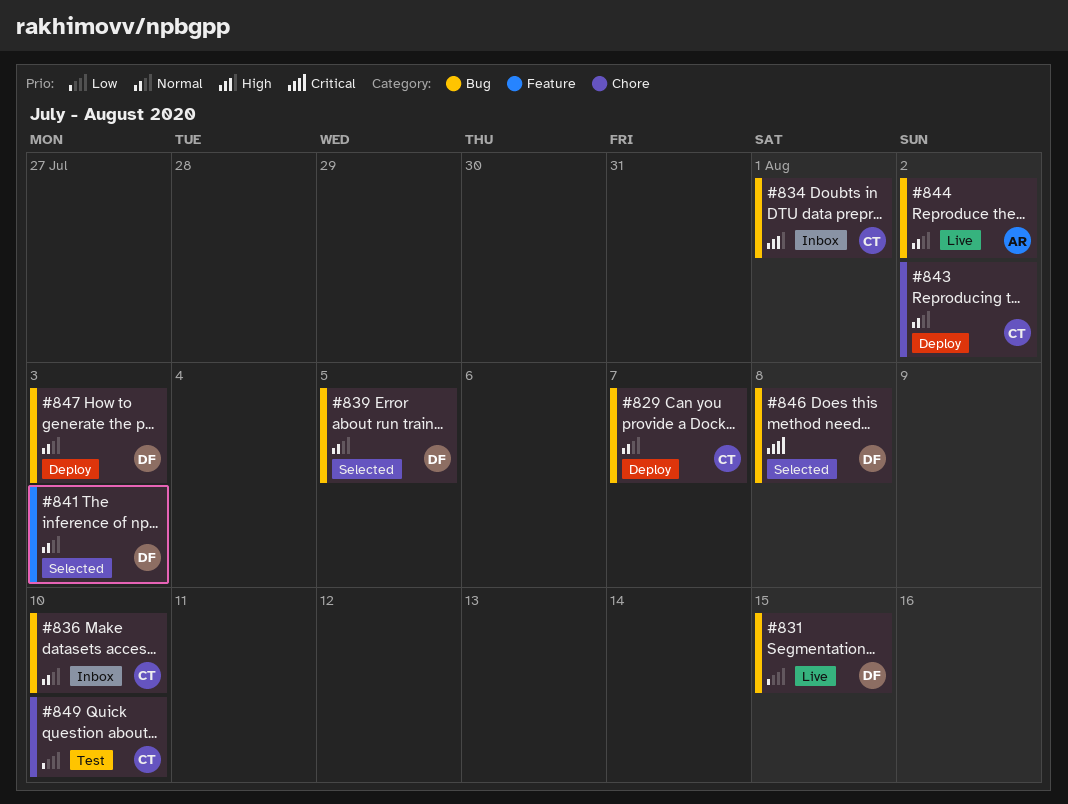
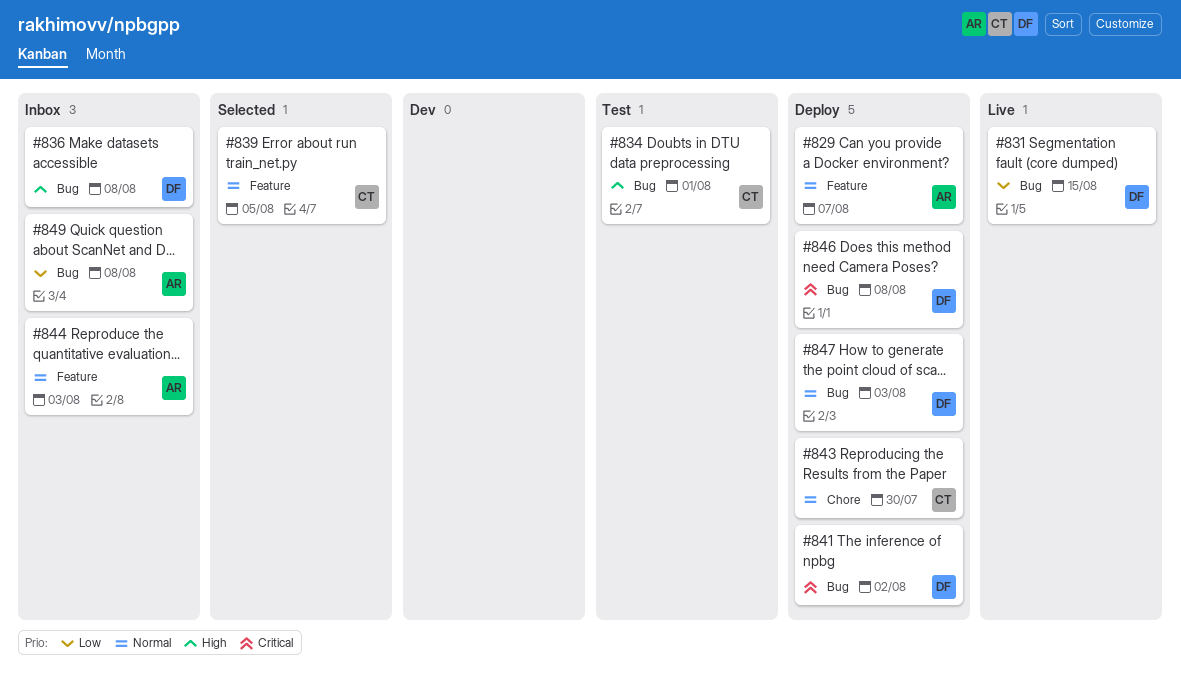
#829, owner: CT -> AR
#829, label: Bug -> Feature
#834, status: Inbox -> Test
#836, owner: CT -> DF
#836, priority: Normal -> High
#836, due: Aug 10 -> Aug 8
#839, owner: DF -> CT
#839, label: Bug -> Feature
#841, status: Selected -> Deploy
#841, priority: Normal -> Critical
#841, label: Feature -> Bug
#841, due: Aug 3 -> Aug 2
#843, due: Aug 2 -> Jul 30
#844, status: Live -> Inbox
#844, label: Bug -> Feature
#844, due: Aug 2 -> Aug 3
#846, status: Selected -> Deploy
#849, status: Test -> Inbox
#849, owner: CT -> AR
#849, label: Chore -> Bug
#849, due: Aug 10 -> Aug 8

